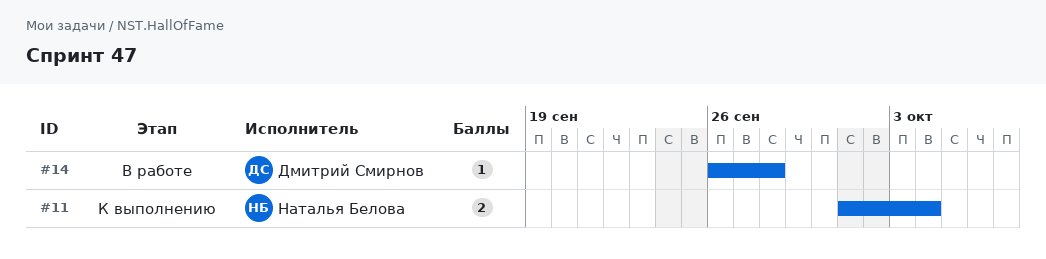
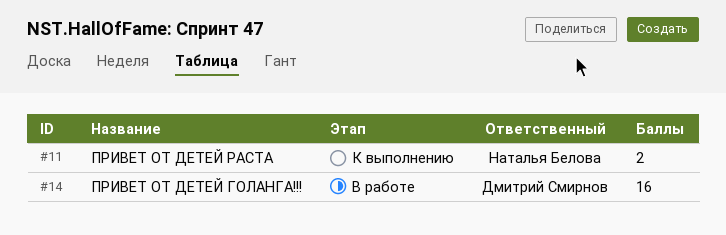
#14, estimate: 1 -> 16

